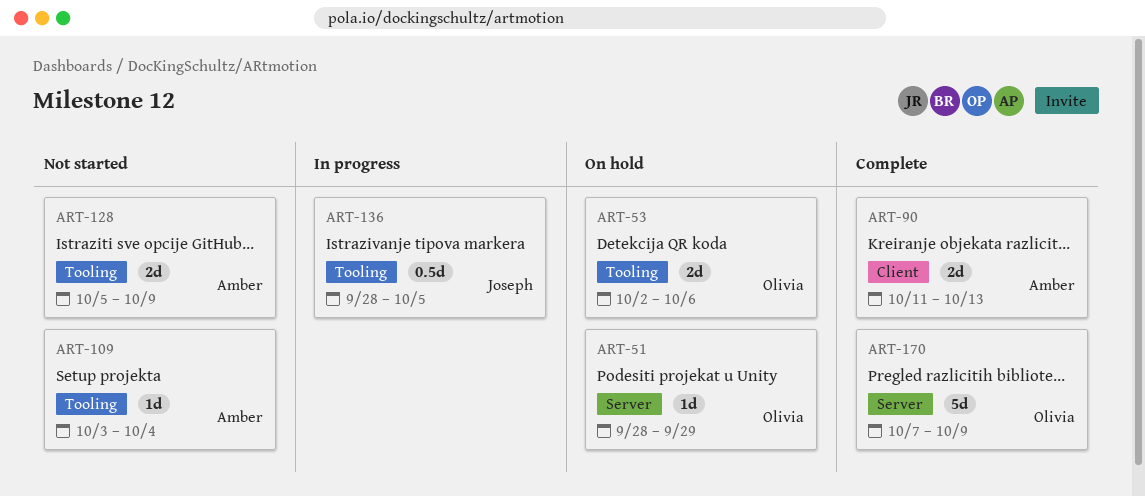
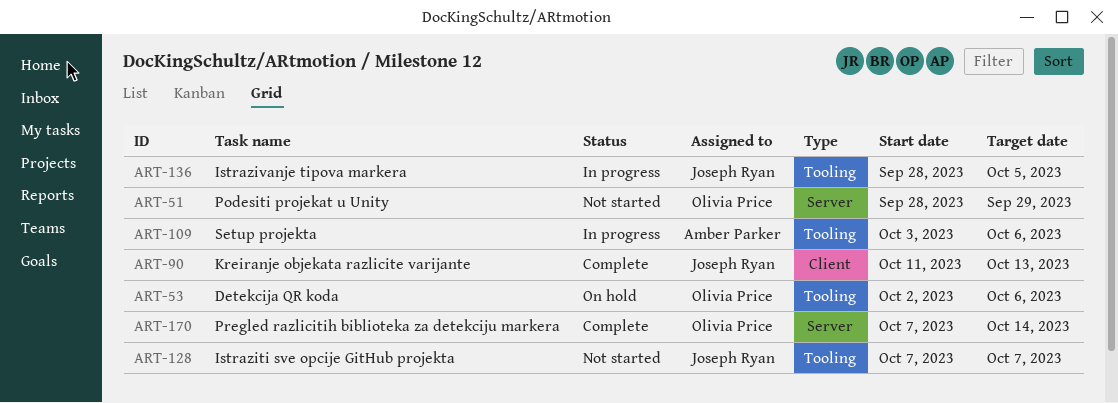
ART-51, status: On hold -> Not started
ART-90, owner: Amber Parker -> Joseph Ryan
ART-109, status: Not started -> In progress
ART-109, due: Oct 4 -> Oct 6
ART-128, owner: Amber Parker -> Joseph Ryan
ART-128, start: Oct 5 -> Oct 7
ART-128, due: Oct 9 -> Oct 7
ART-170, due: Oct 9 -> Oct 14

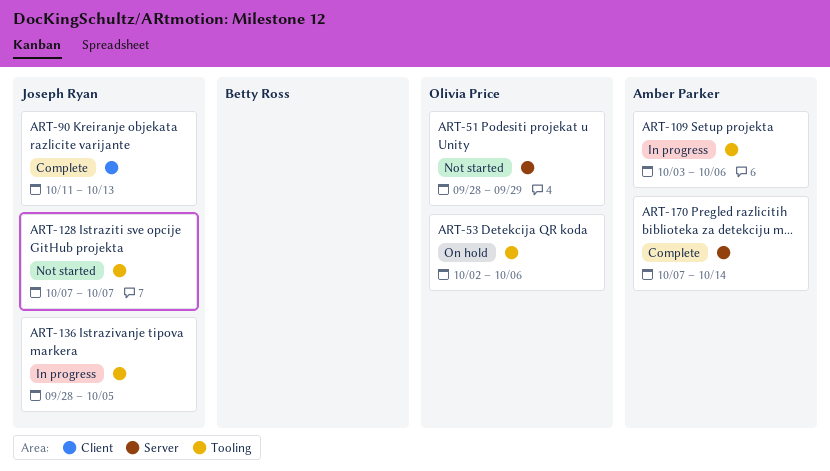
ART-170, owner: Olivia Price -> Amber Parker

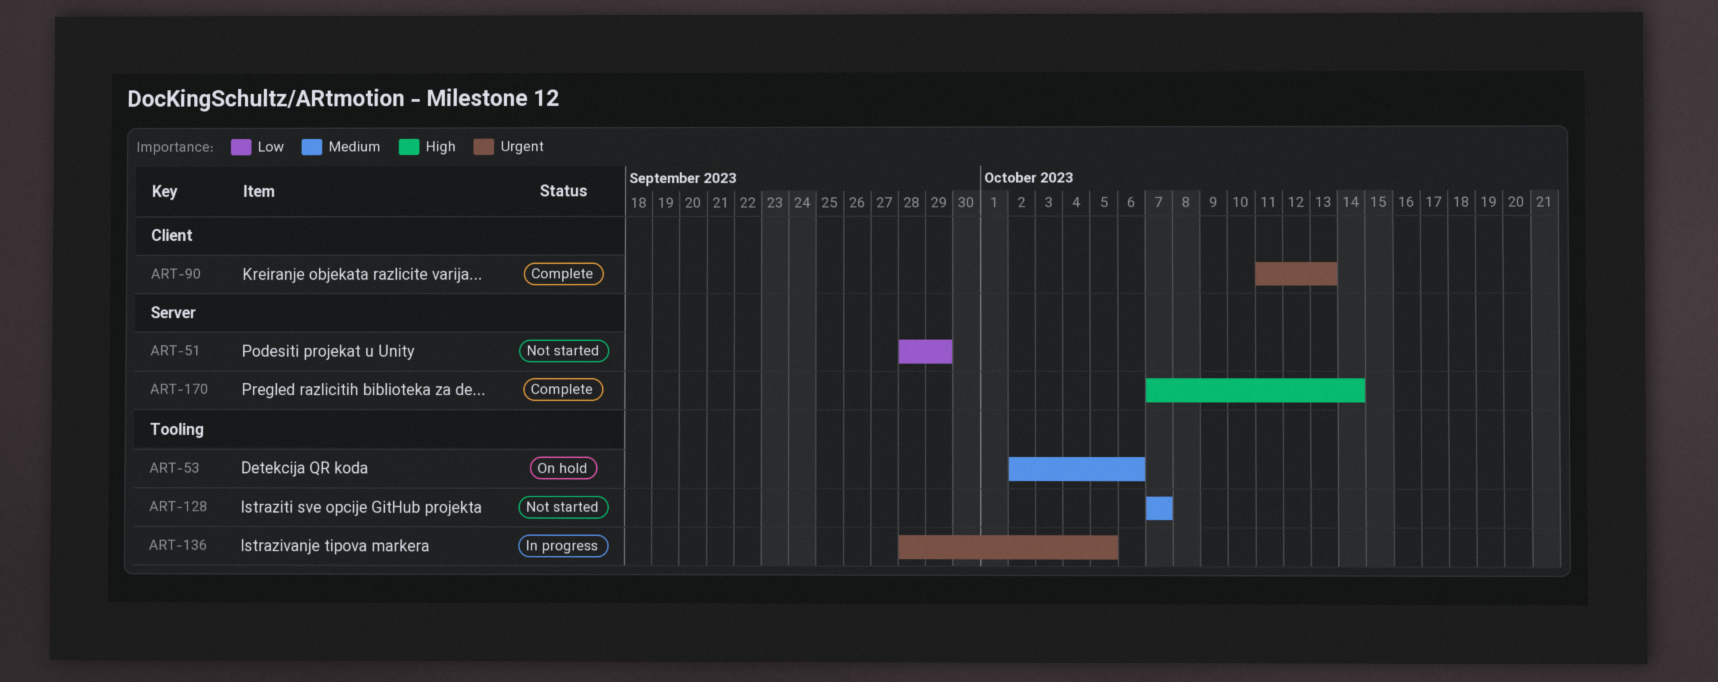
ART-109: present -> none

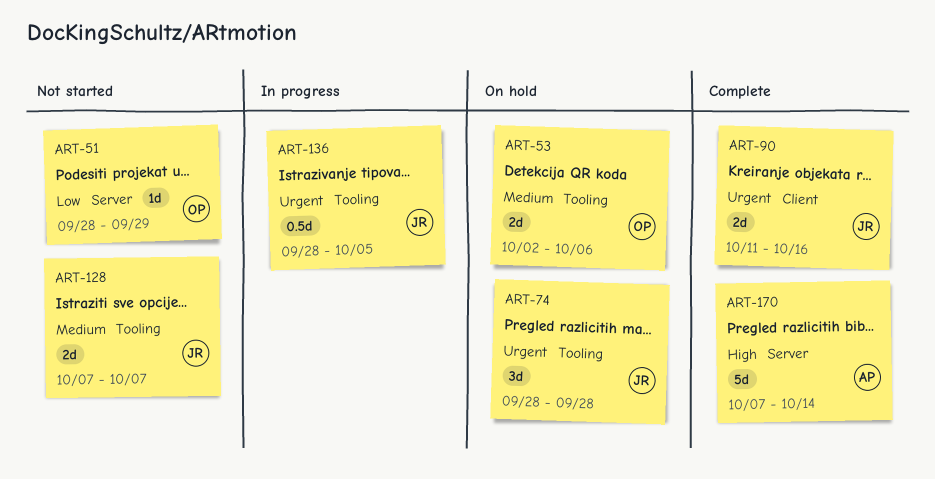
ART-74: none -> present
ART-90, due: Oct 13 -> Oct 16

